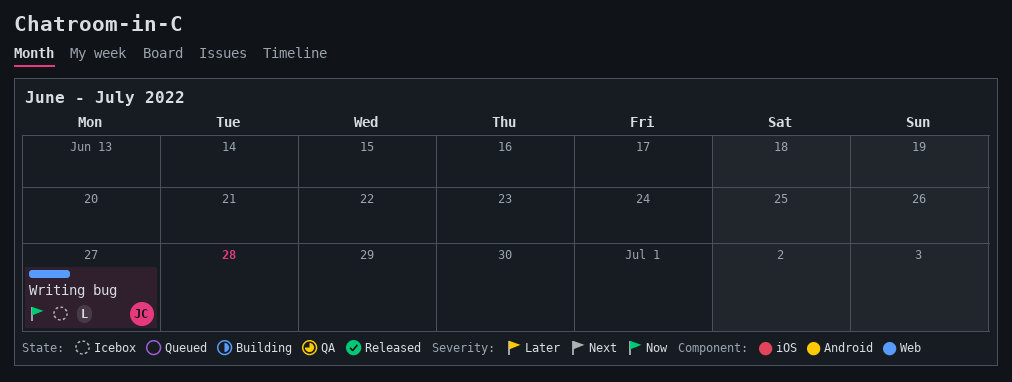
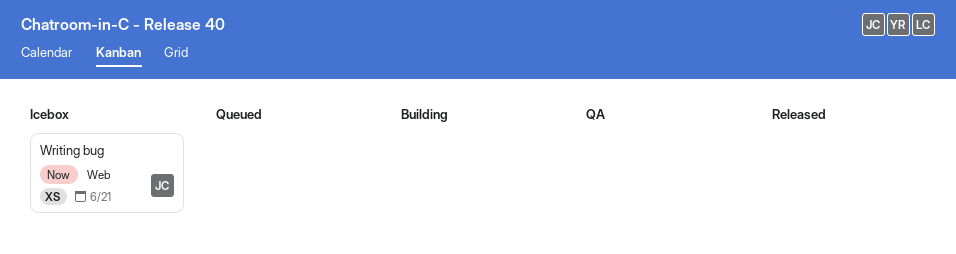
Writing bug, estimate: L -> XS
Writing bug, due: Jun 27 -> Jun 21

